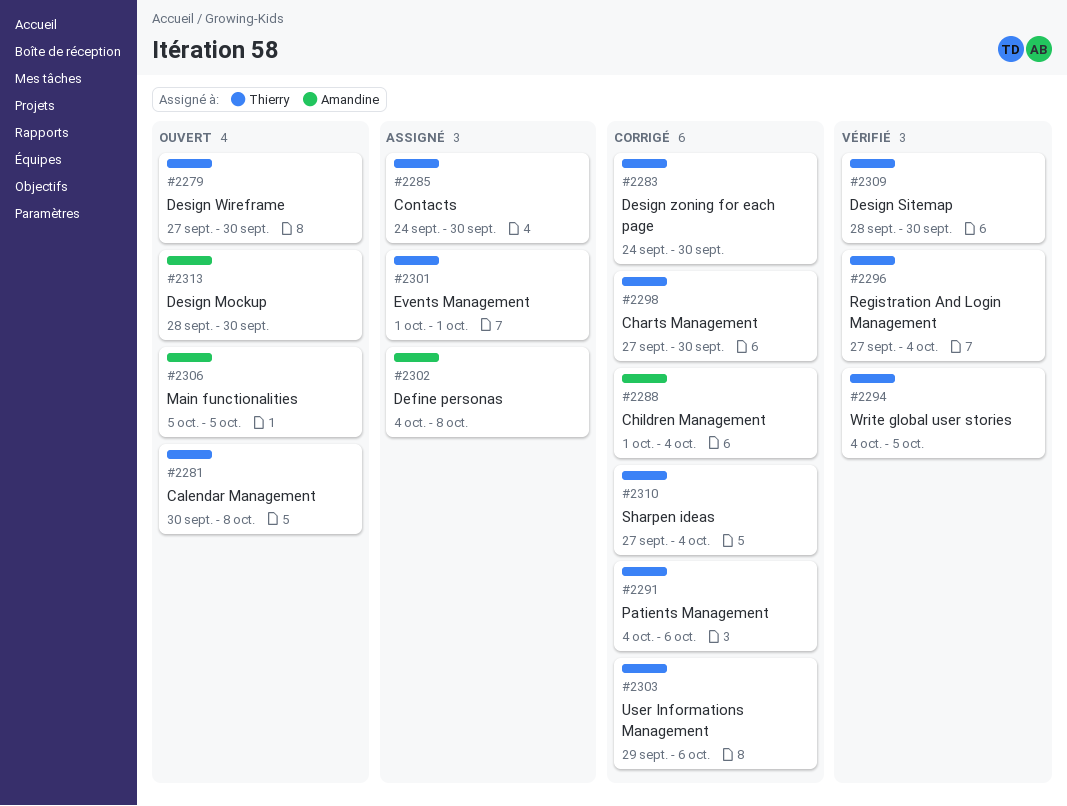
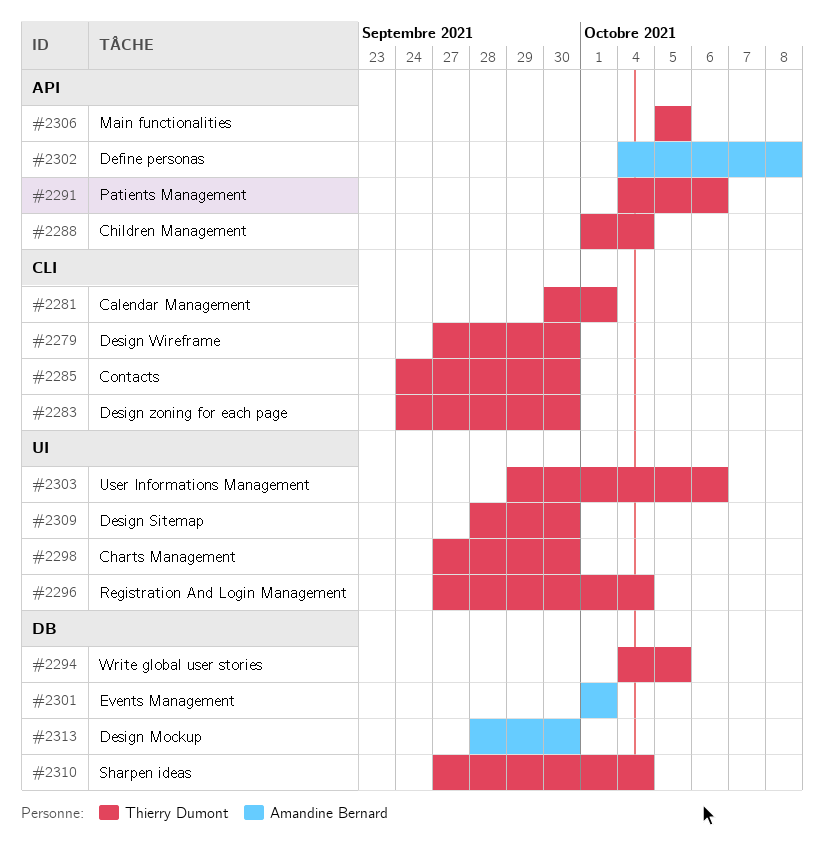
#2281, due: Oct 8 -> Oct 1
#2288, owner: Amandine Bernard -> Thierry Dumont
#2301, owner: Thierry Dumont -> Amandine Bernard
#2306, owner: Amandine Bernard -> Thierry Dumont

